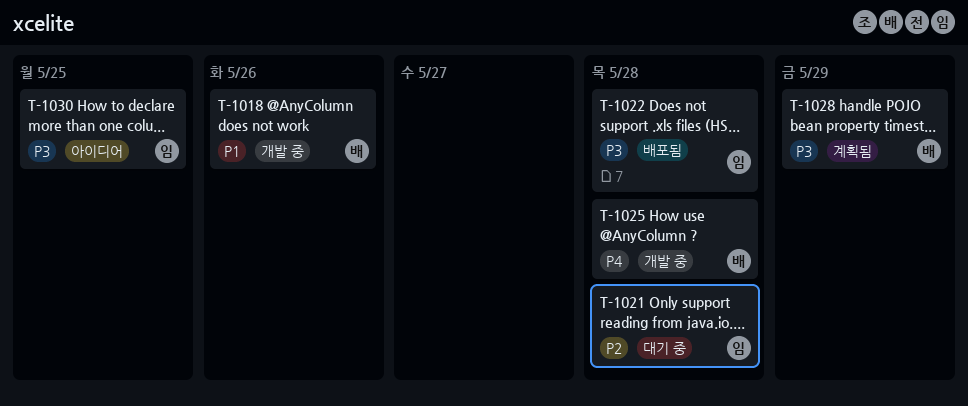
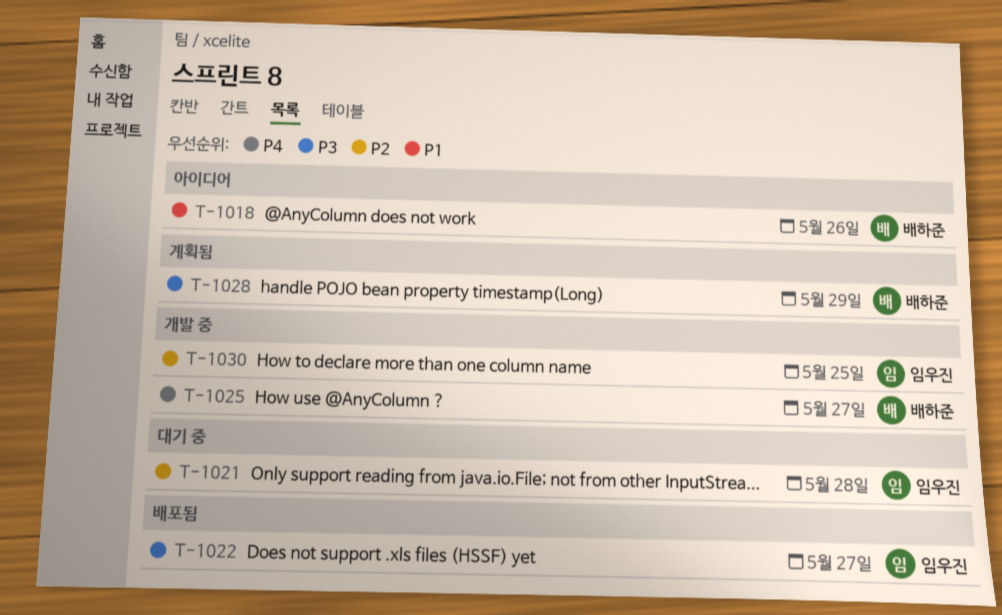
T-1018, status: 개발 중 -> 아이디어
T-1022, due: May 28 -> May 27
T-1025, due: May 28 -> May 27
T-1030, status: 아이디어 -> 개발 중
T-1030, priority: P3 -> P2

